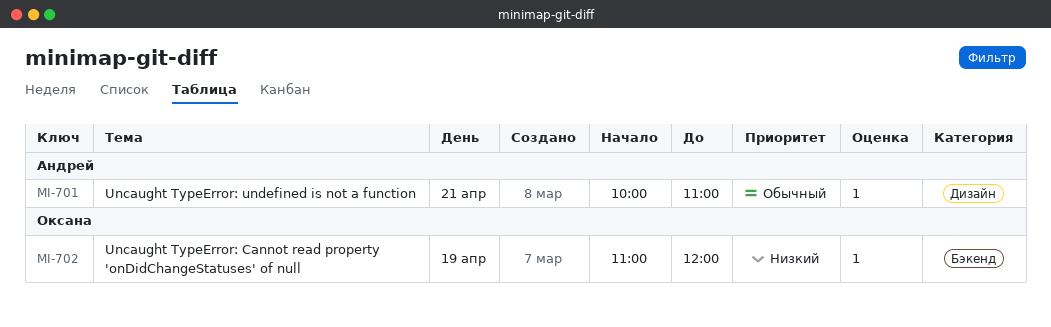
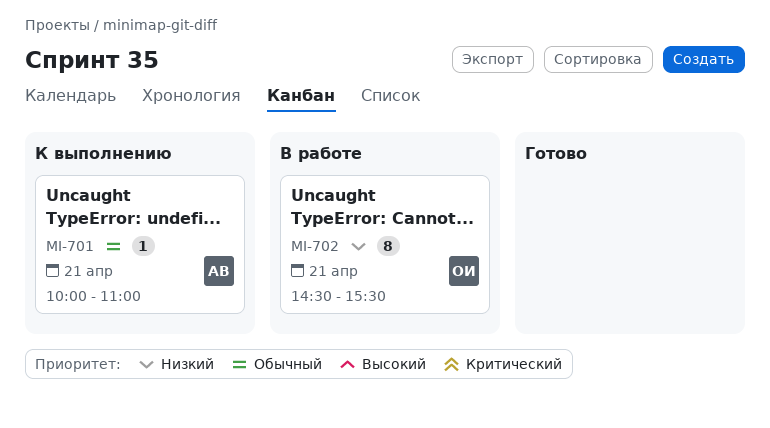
MI-702, estimate: 1 -> 8
MI-702, day: Apr 19 -> Apr 21
MI-702, begins: 11:00 -> 14:30
MI-702, ends: 12:00 -> 15:30

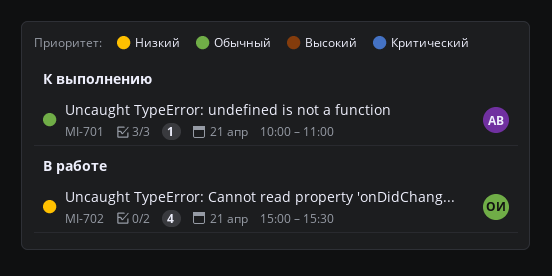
MI-702, estimate: 8 -> 4
MI-702, begins: 14:30 -> 15:00

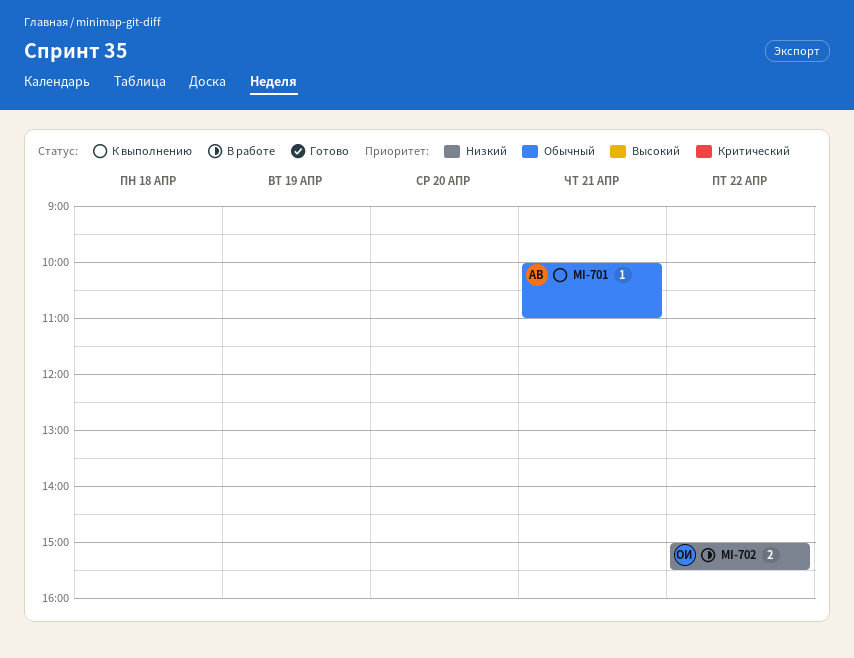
MI-702, estimate: 4 -> 2
MI-702, day: Apr 21 -> Apr 22

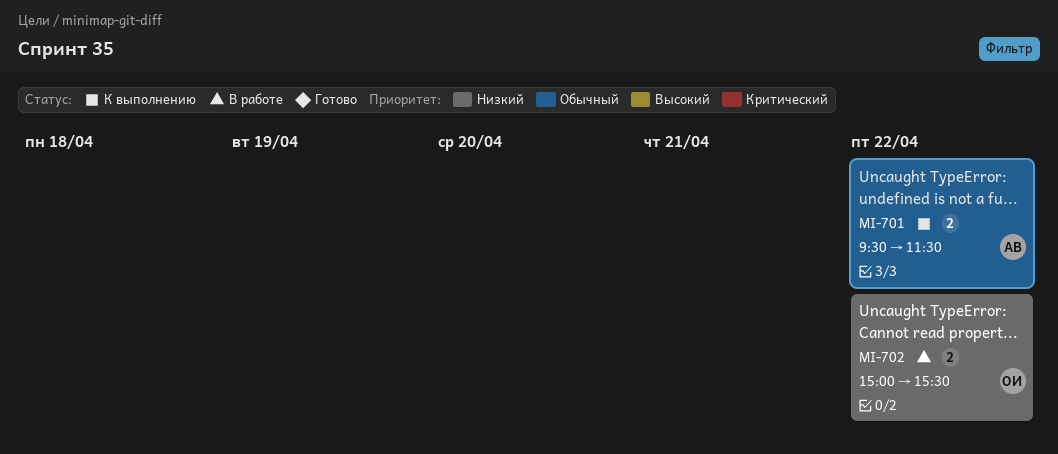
MI-701, estimate: 1 -> 2
MI-701, day: Apr 21 -> Apr 22
MI-701, begins: 10:00 -> 09:30
MI-701, ends: 11:00 -> 11:30

